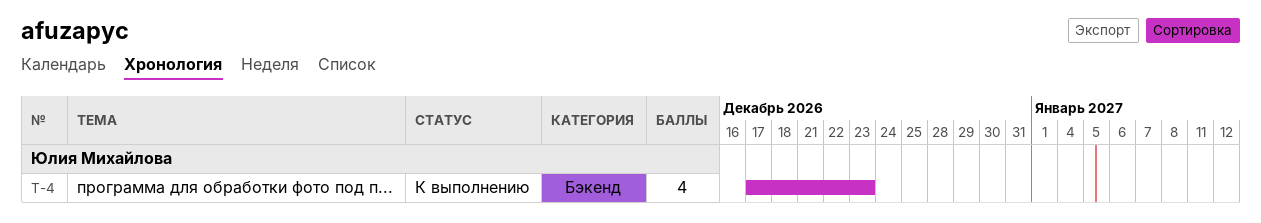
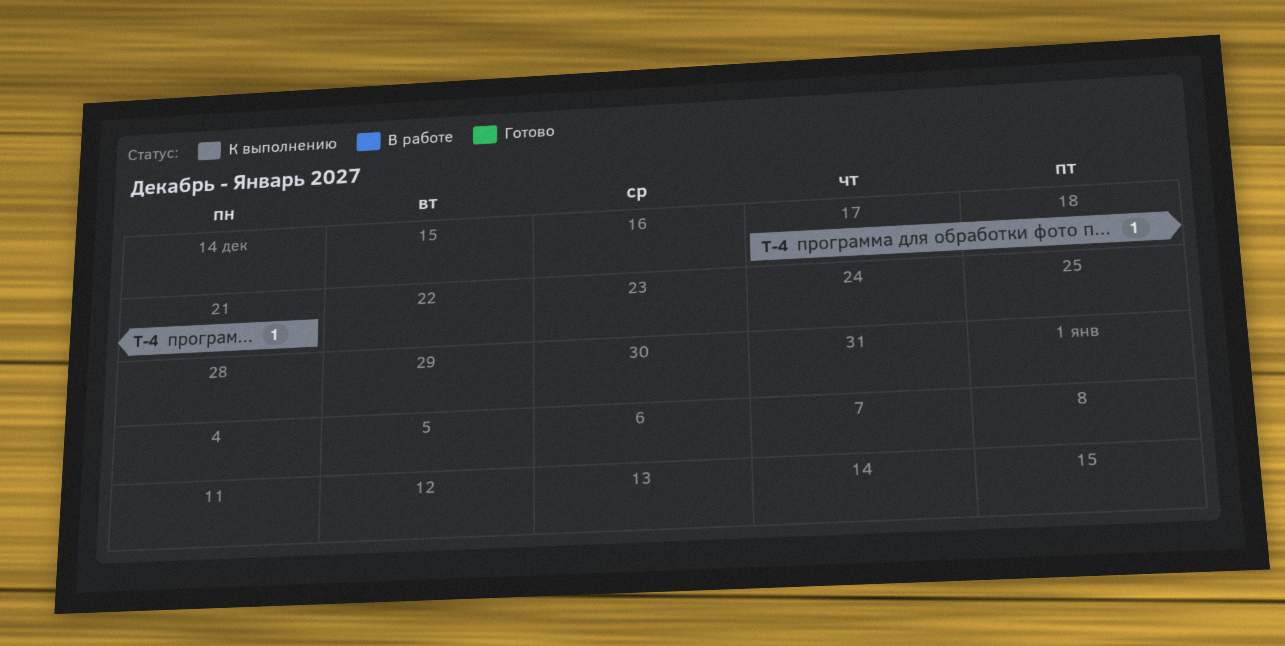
T-4, estimate: 4 -> 1
T-4, due: Dec 23 -> Dec 21

